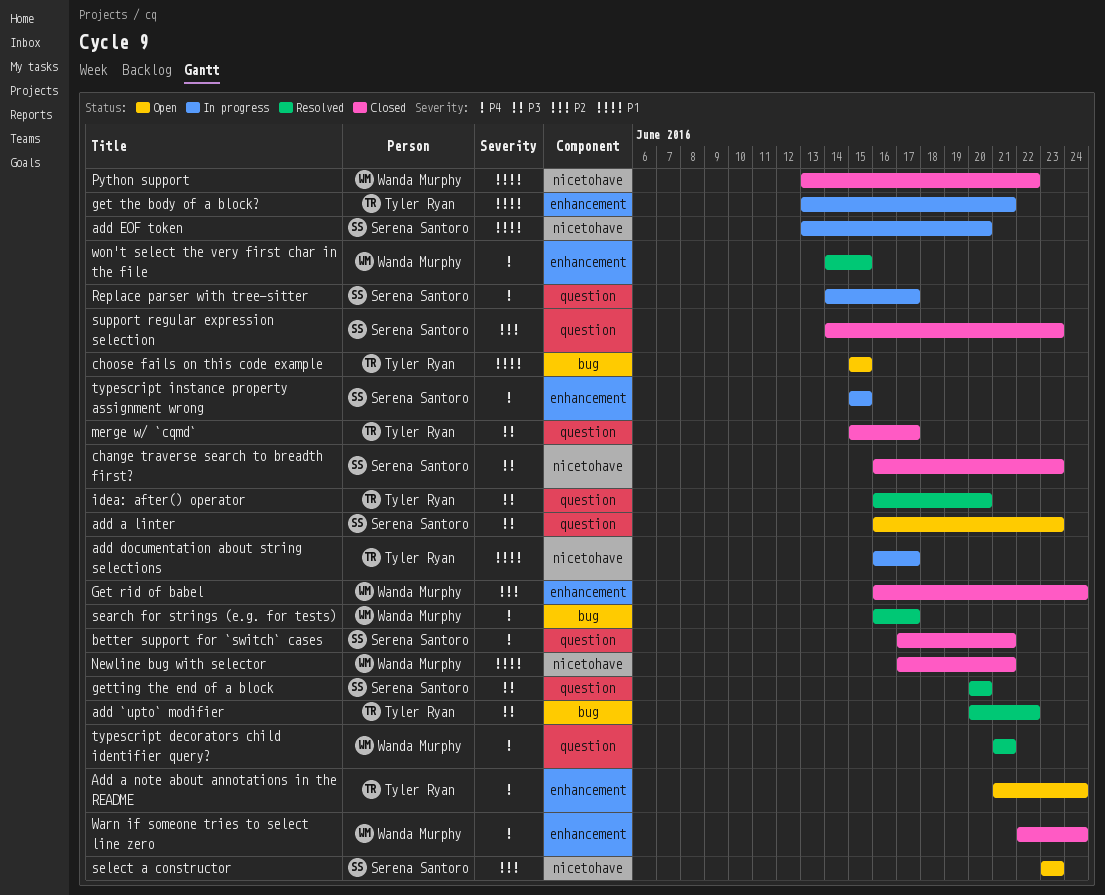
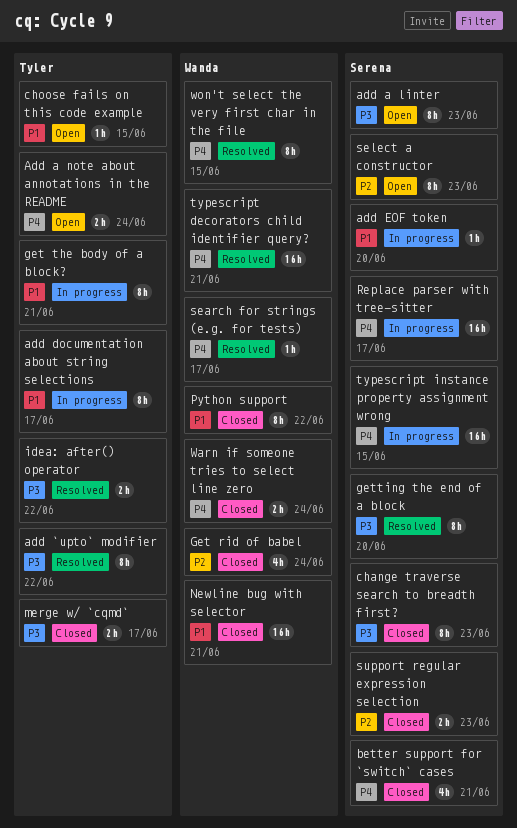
idea: after() operator, due: Jun 20 -> Jun 22

